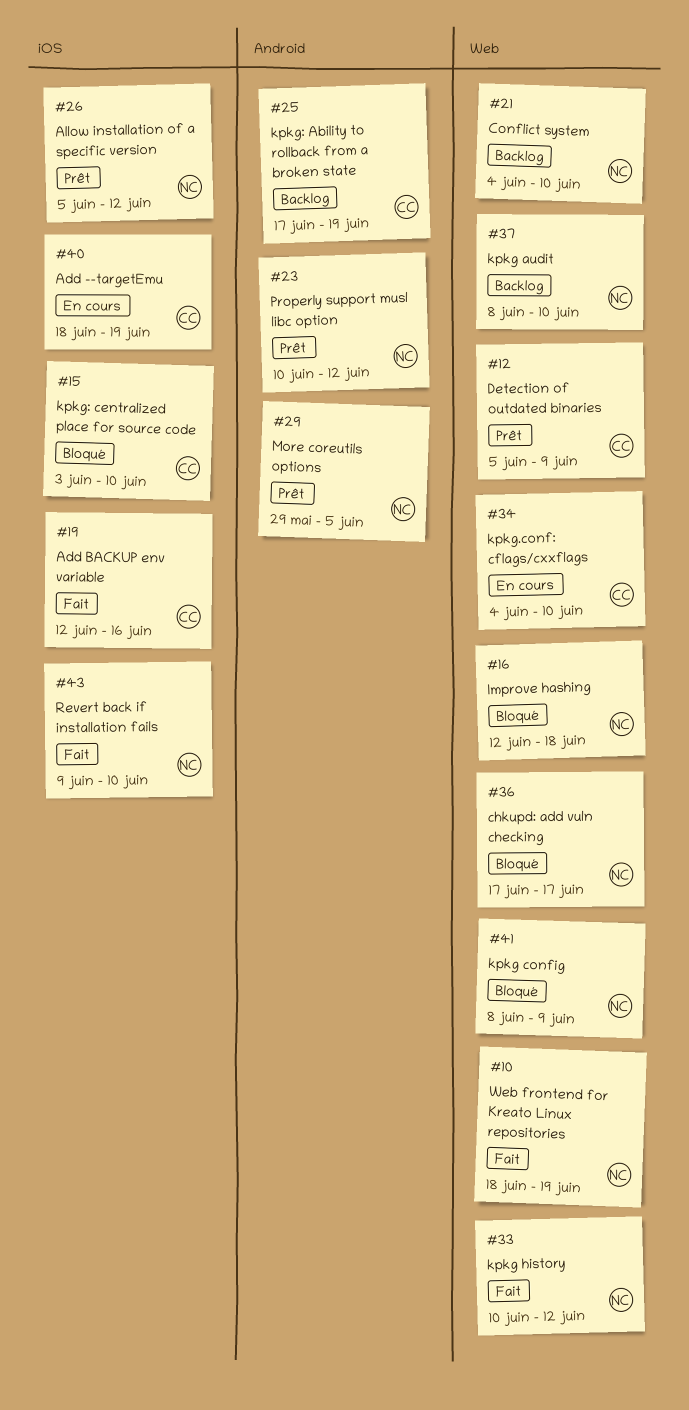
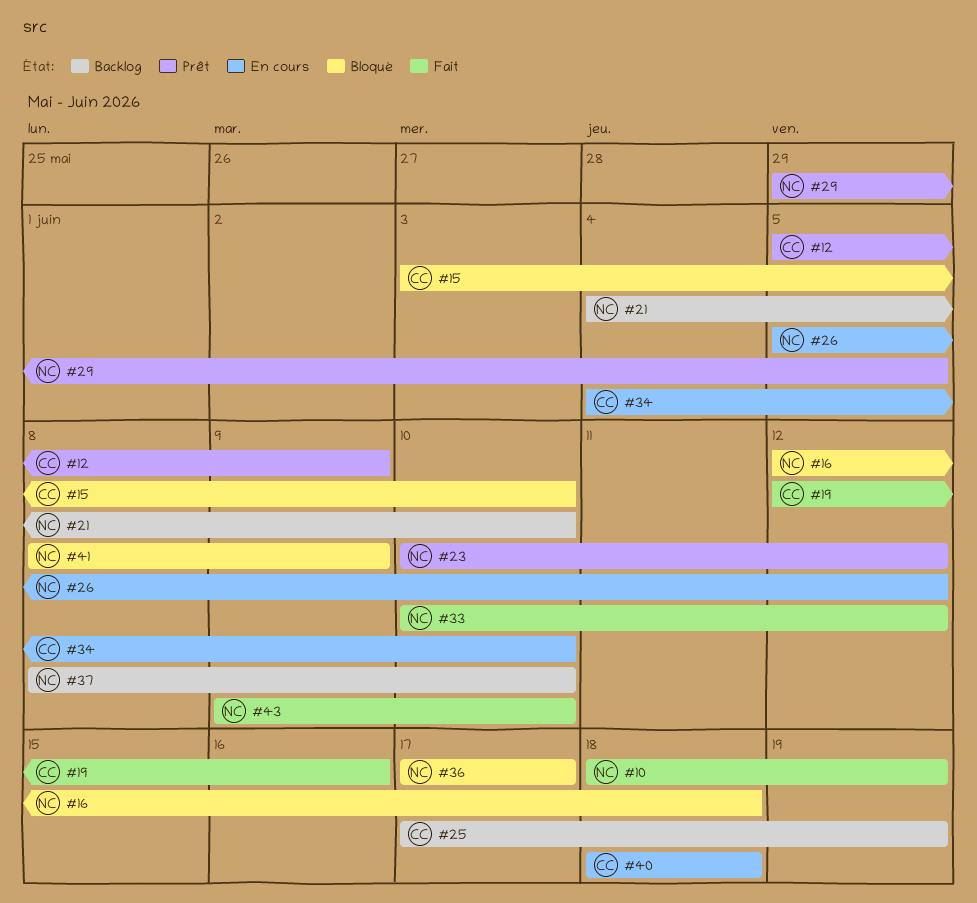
#26, status: Prêt -> En cours
#40, due: Jun 19 -> Jun 18

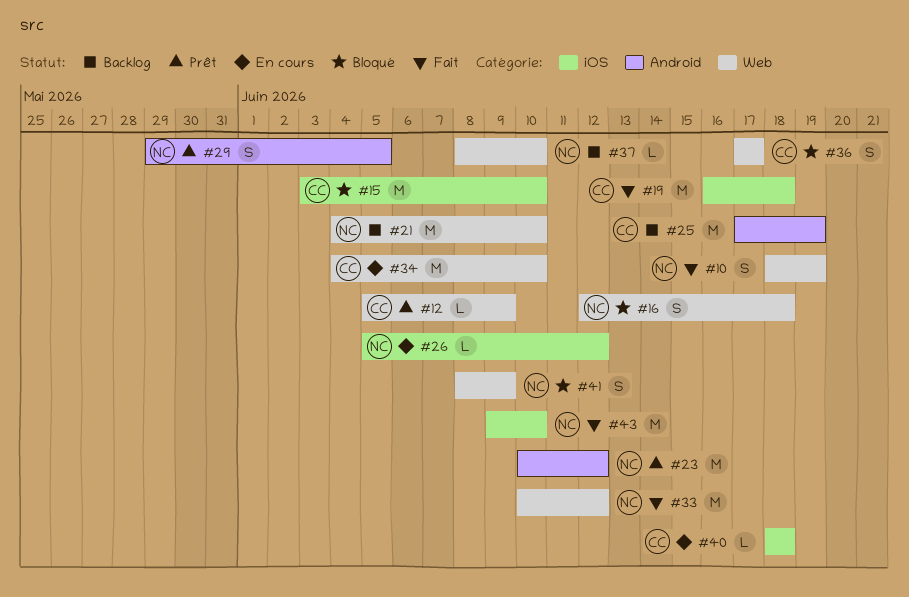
#19, start: Jun 12 -> Jun 16
#19, due: Jun 16 -> Jun 18
#36, owner: NC -> CC

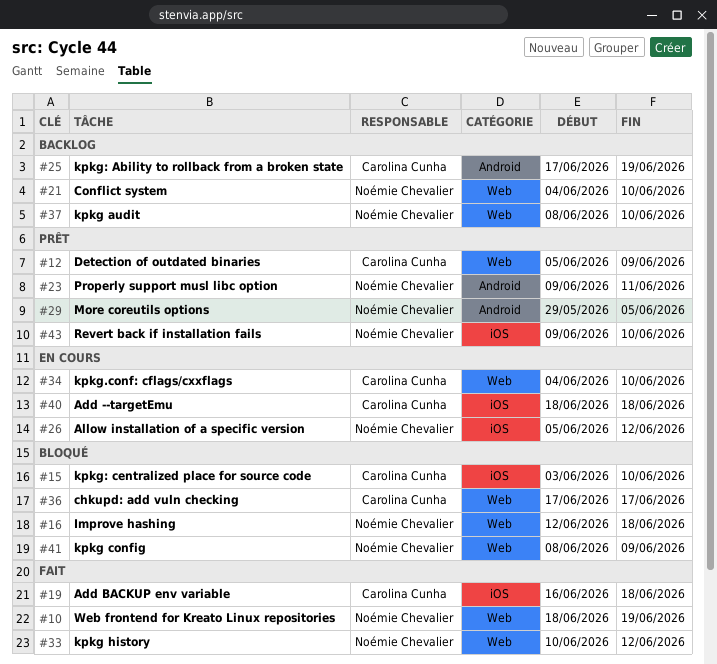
#23, start: Jun 10 -> Jun 9
#23, due: Jun 12 -> Jun 11
#43, status: Fait -> Prêt

